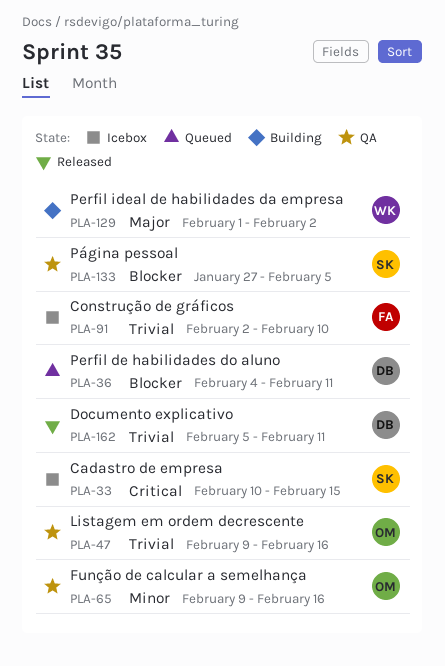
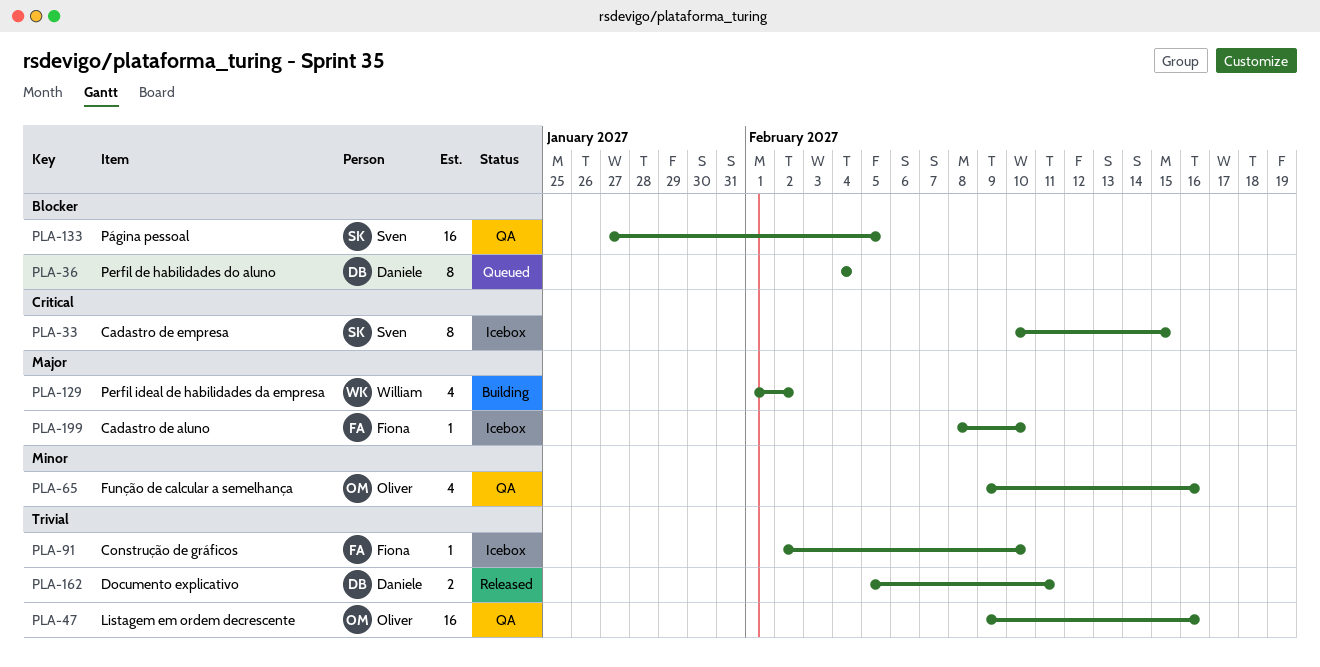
PLA-36, due: Feb 11 -> Feb 4
PLA-199: none -> present

